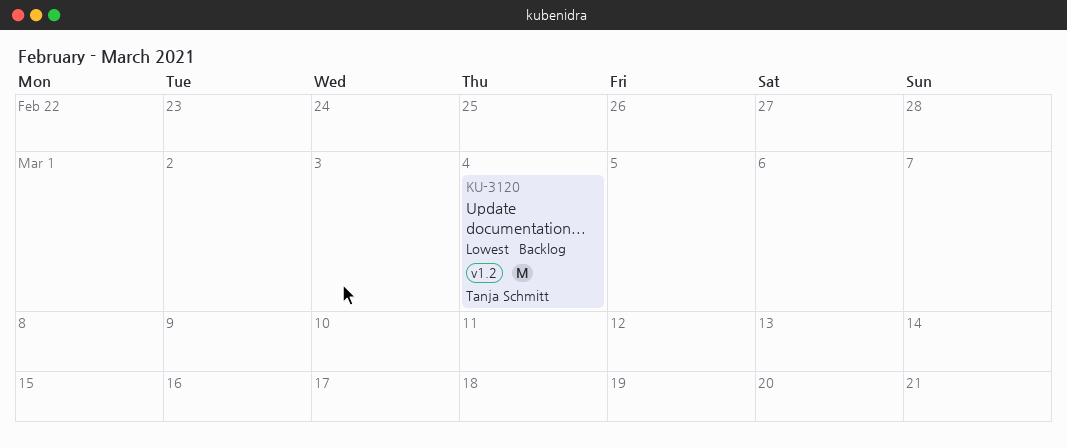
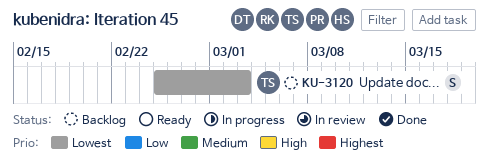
KU-3120, estimate: M -> S
KU-3120, due: Mar 4 -> Mar 3

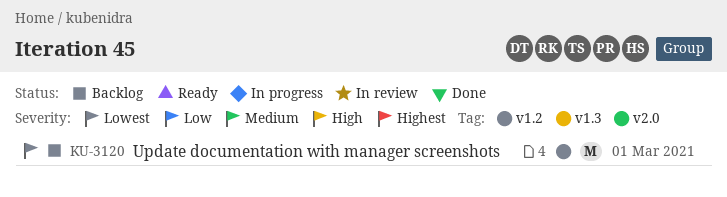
KU-3120, estimate: S -> M
KU-3120, due: Mar 3 -> Mar 1

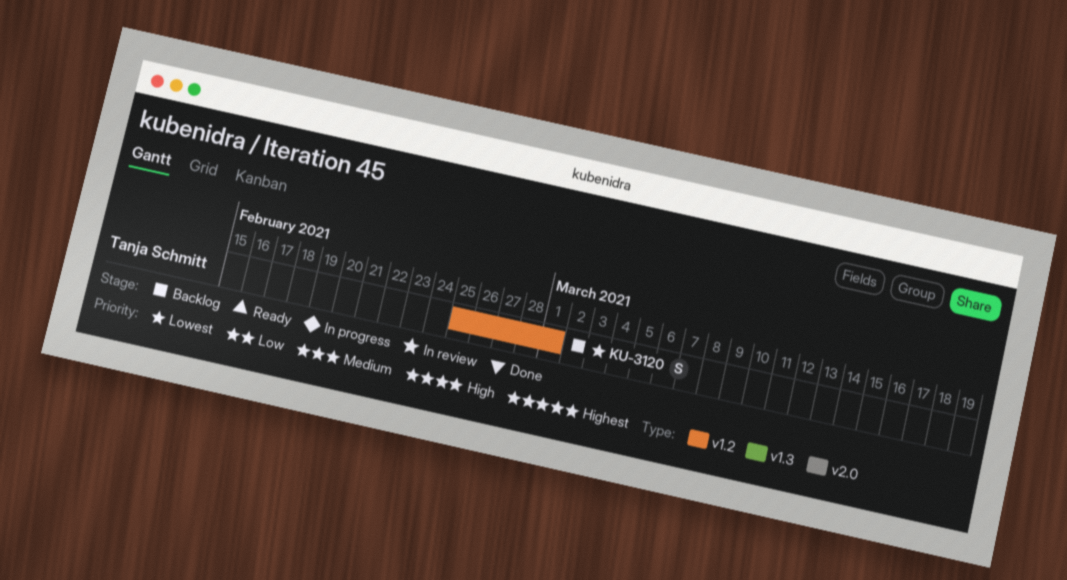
KU-3120, estimate: M -> S

